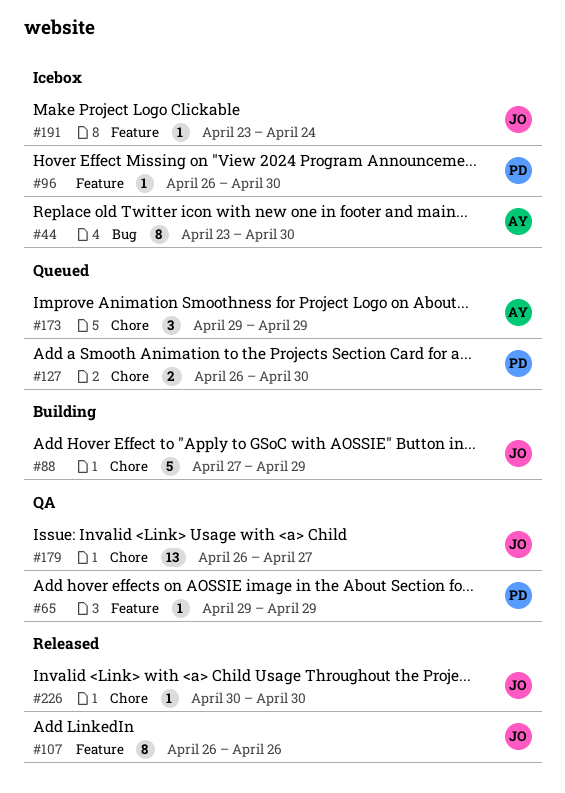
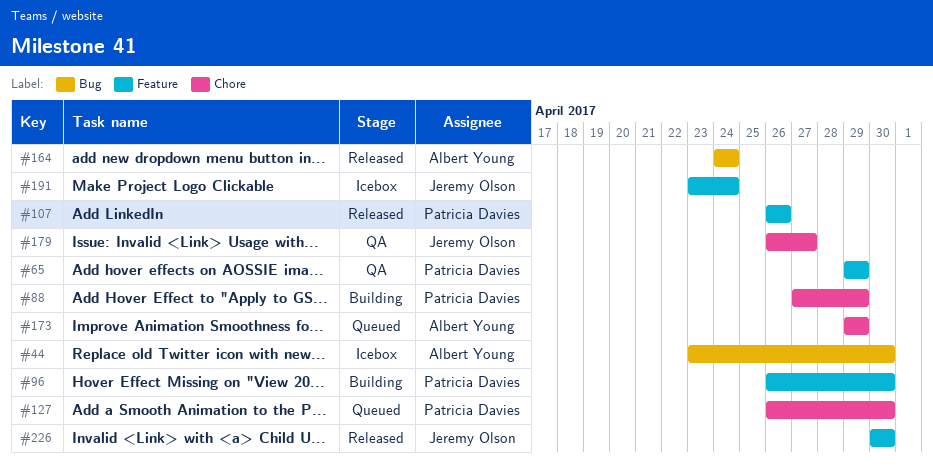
#88, owner: Jeremy Olson -> Patricia Davies
#96, status: Icebox -> Building
#107, owner: Jeremy Olson -> Patricia Davies
#164: none -> present
#226, label: Chore -> Feature

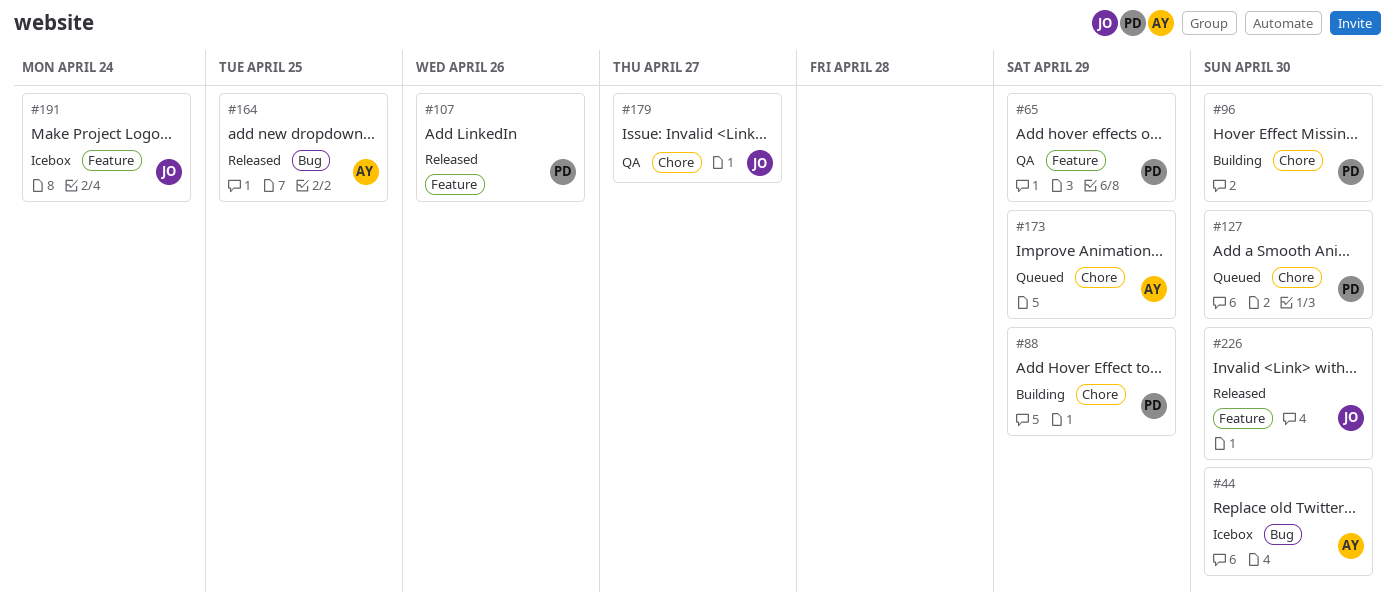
#96, label: Feature -> Chore
#164, due: Apr 24 -> Apr 25

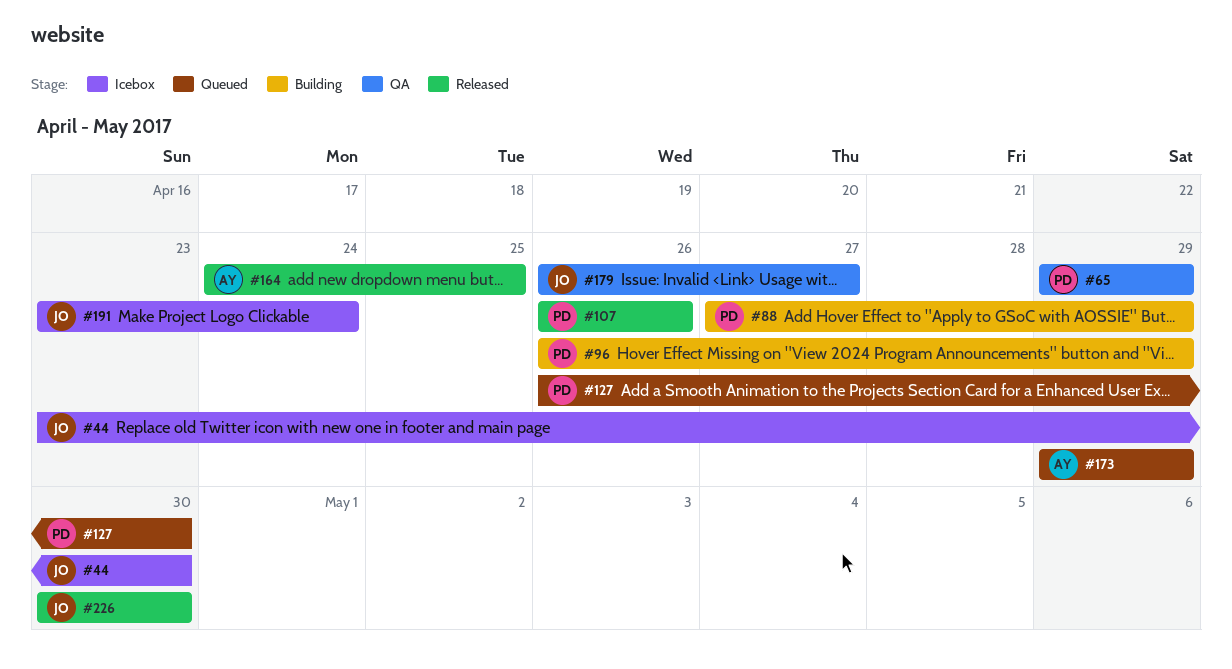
#44, owner: AY -> JO
#96, due: Apr 30 -> Apr 29

